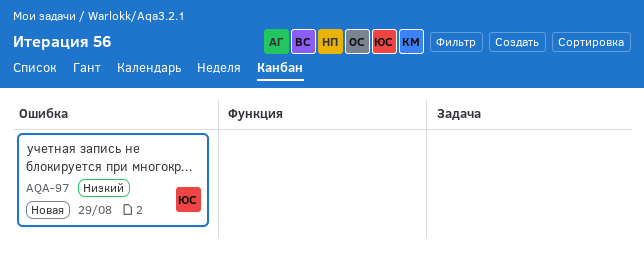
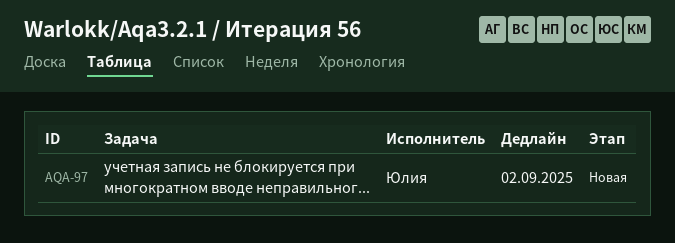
AQA-97, due: Aug 29 -> Sep 2

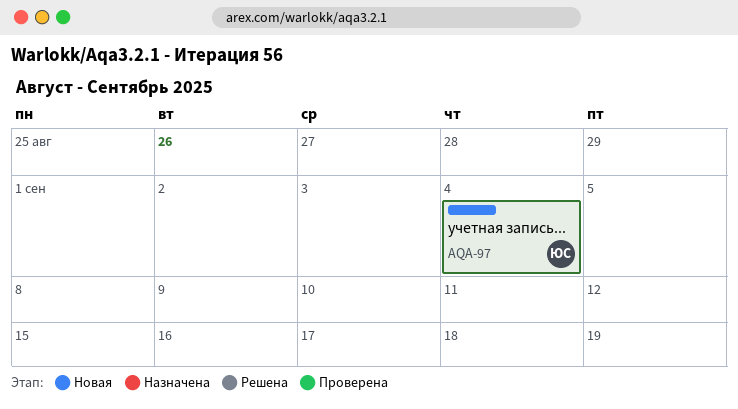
AQA-97, due: Sep 2 -> Sep 4

